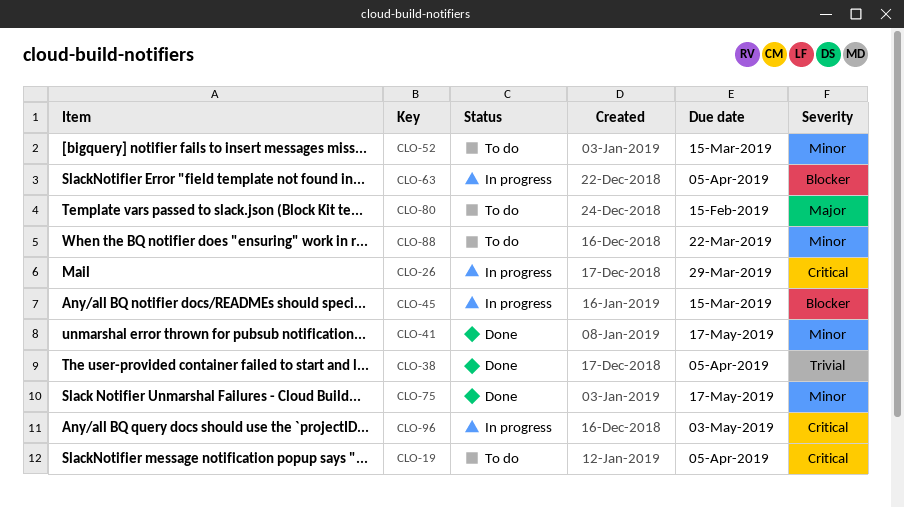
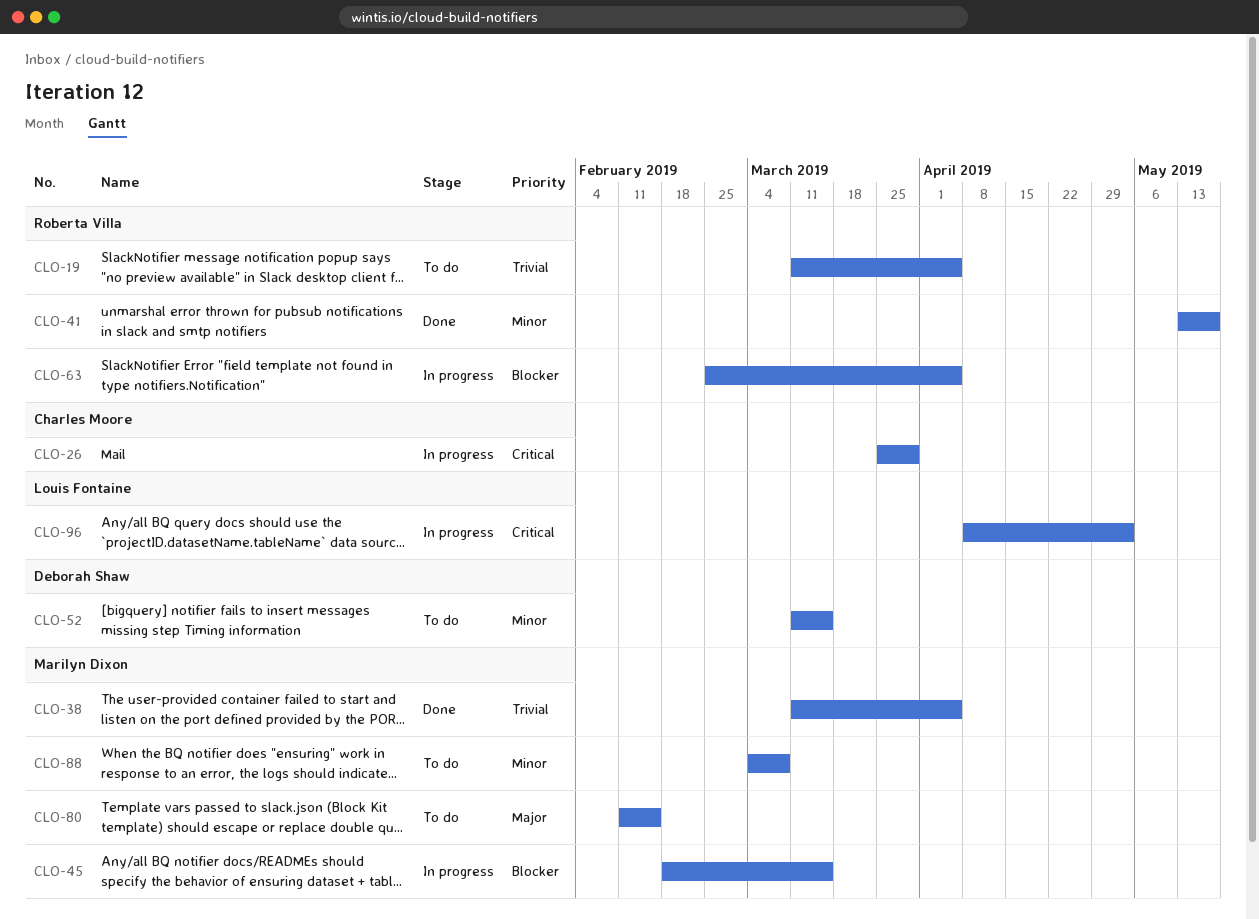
CLO-19, priority: Critical -> Trivial
CLO-75: present -> none
CLO-88, due: Mar 22 -> Mar 8

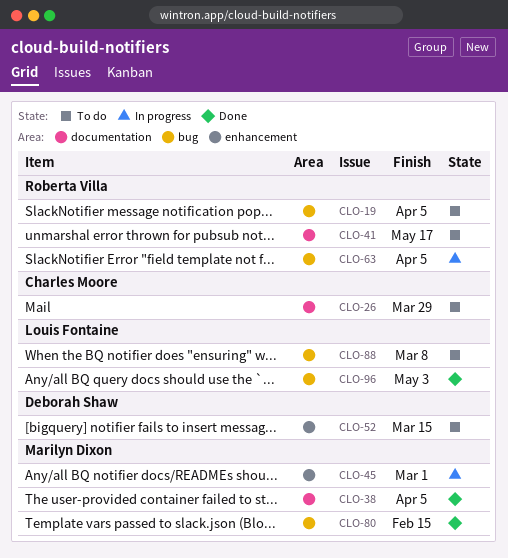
CLO-26, status: In progress -> To do
CLO-41, status: Done -> To do
CLO-45, due: Mar 15 -> Mar 1
CLO-80, status: To do -> Done
CLO-88, owner: Marilyn Dixon -> Louis Fontaine
CLO-96, status: In progress -> Done

